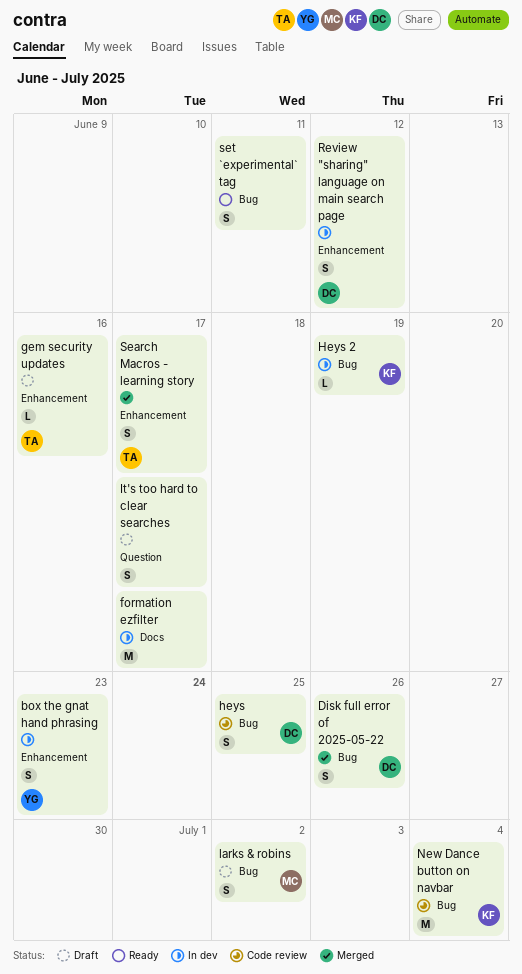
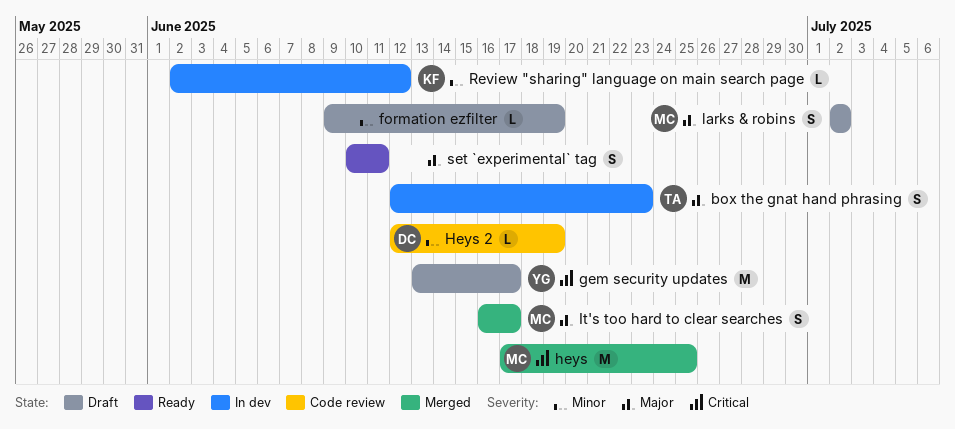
box the gnat hand phrasing, owner: YG -> TA
Disk full error of 2025-05-22: present -> none
formation ezfilter, status: In dev -> Draft
formation ezfilter, estimate: M -> L
formation ezfilter, due: Jun 17 -> Jun 19
gem security updates, owner: TA -> YG
gem security updates, estimate: L -> M
gem security updates, due: Jun 16 -> Jun 17
heys, status: Code review -> Merged
heys, owner: DC -> MC
heys, estimate: S -> M
Heys 2, status: In dev -> Code review
Heys 2, owner: KF -> DC
It's too hard to clear searches, status: Draft -> Merged
It's too hard to clear searches, owner: none -> MC
New Dance button on navbar: present -> none
Review "sharing" language on main search page, owner: DC -> KF
Review "sharing" language on main search page, estimate: S -> L
Search Macros - learning story: present -> none

